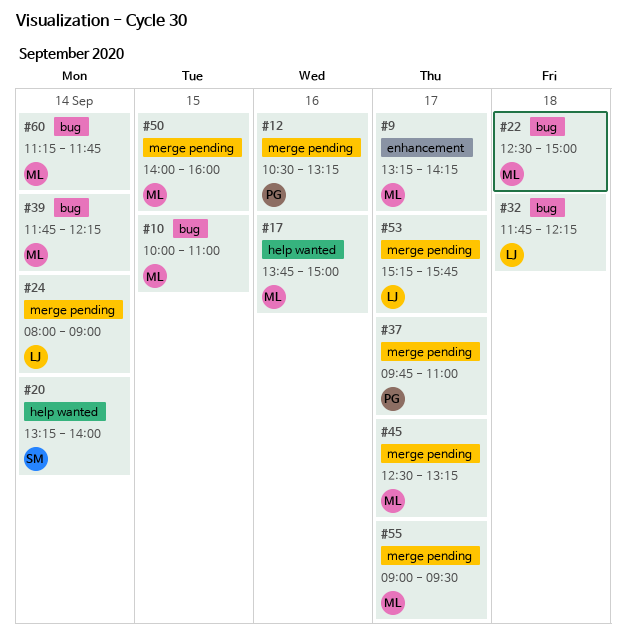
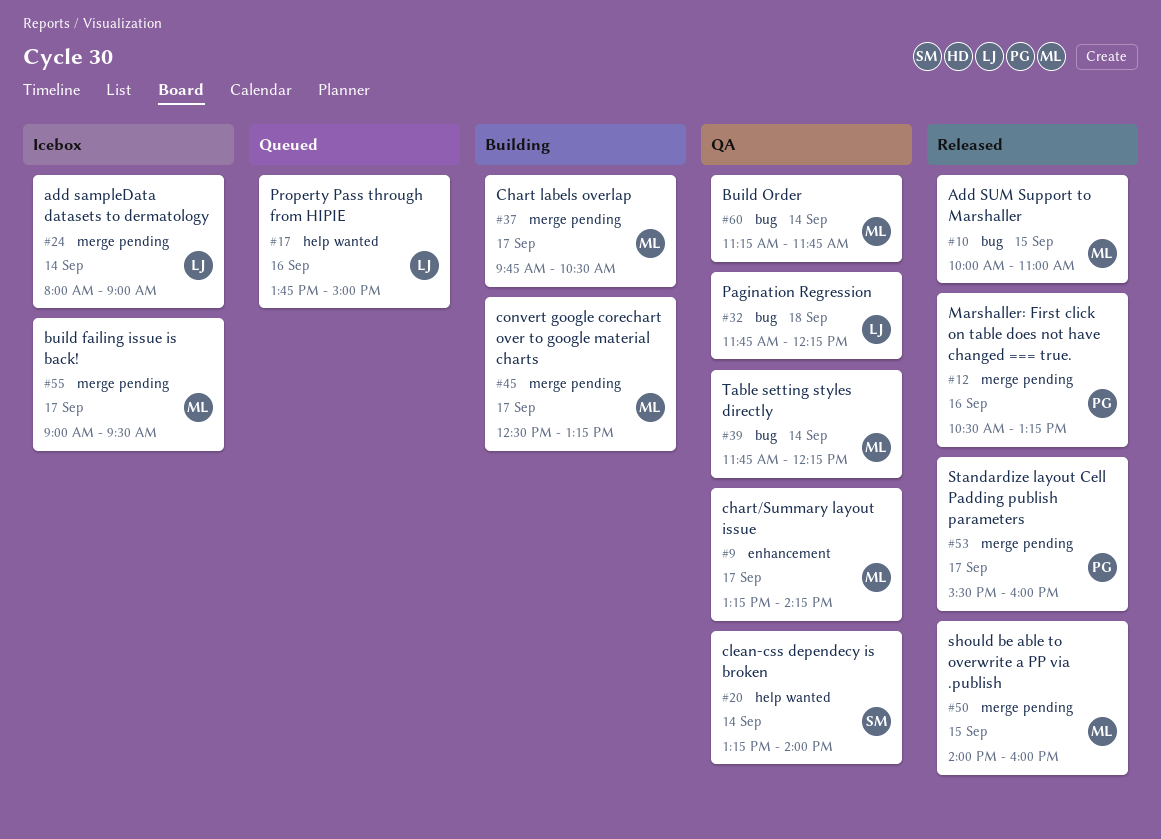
#17, owner: ML -> LJ
#22: present -> none
#37, owner: PG -> ML
#37, ends: 11:00 -> 10:30
#53, owner: LJ -> PG
#53, begins: 15:15 -> 15:30
#53, ends: 15:45 -> 16:00

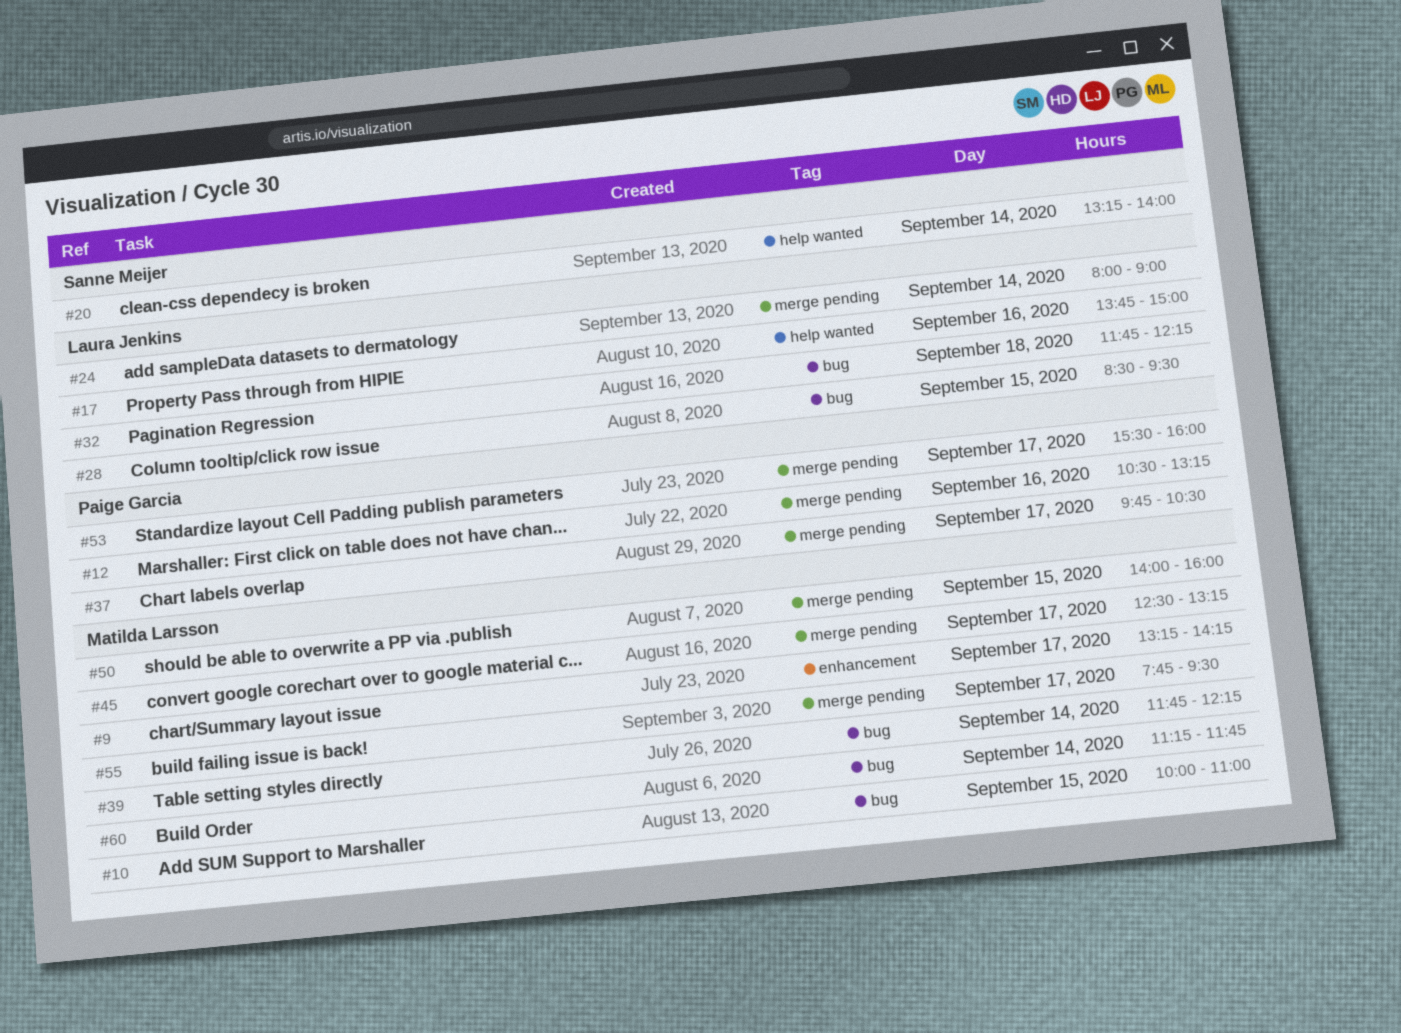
#28: none -> present
#37, owner: Matilda Larsson -> Paige Garcia
#55, begins: 09:00 -> 07:45

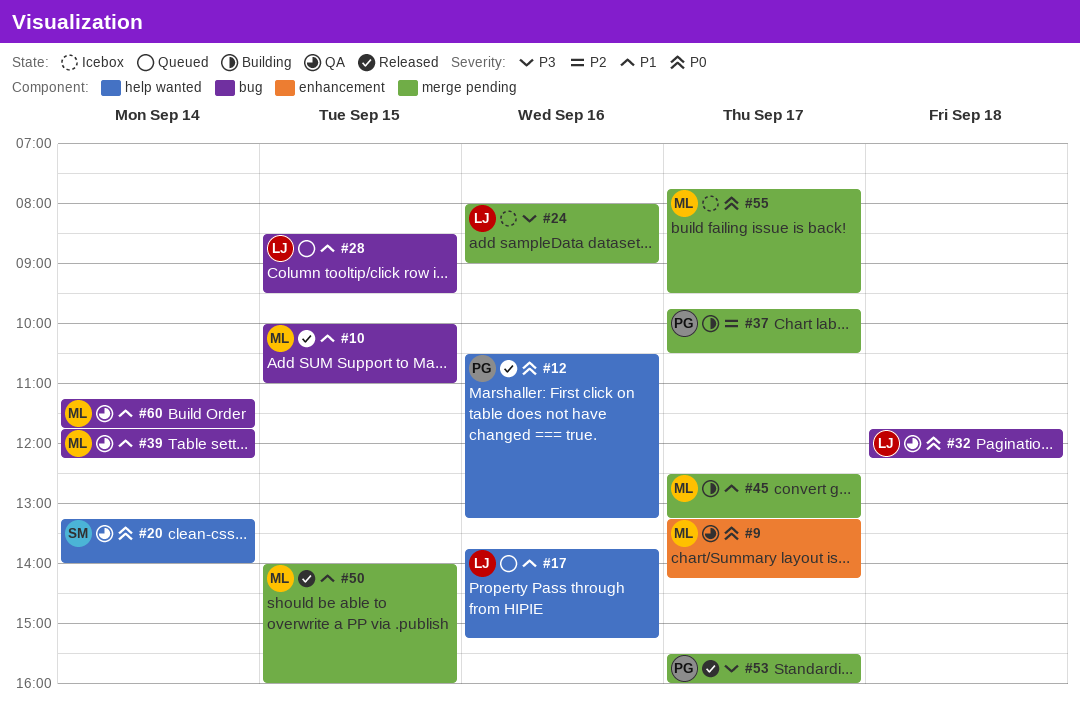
#12, label: merge pending -> help wanted
#17, ends: 15:00 -> 15:15
#24, day: Sep 14 -> Sep 16

